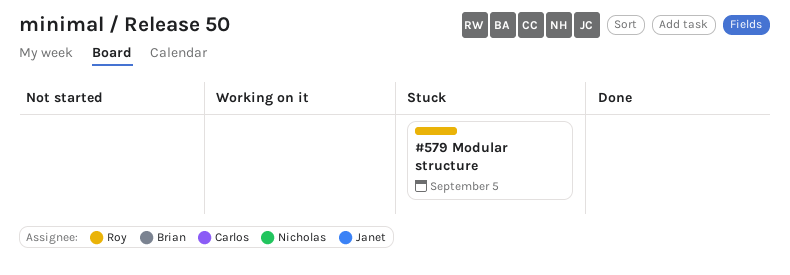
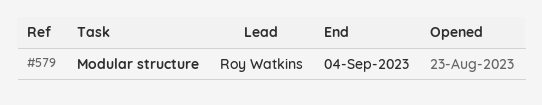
#579, due: Sep 5 -> Sep 4

